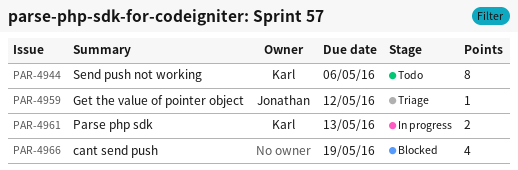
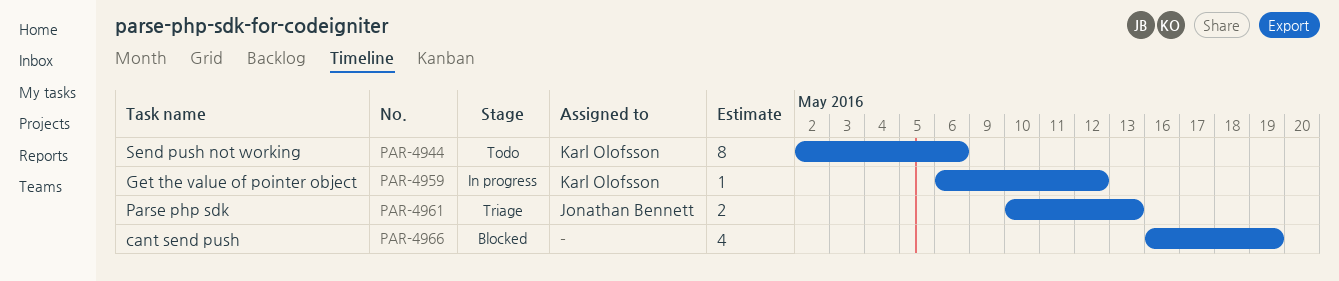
PAR-4959, status: Triage -> In progress
PAR-4959, owner: Jonathan Bennett -> Karl Olofsson
PAR-4961, status: In progress -> Triage
PAR-4961, owner: Karl Olofsson -> Jonathan Bennett

